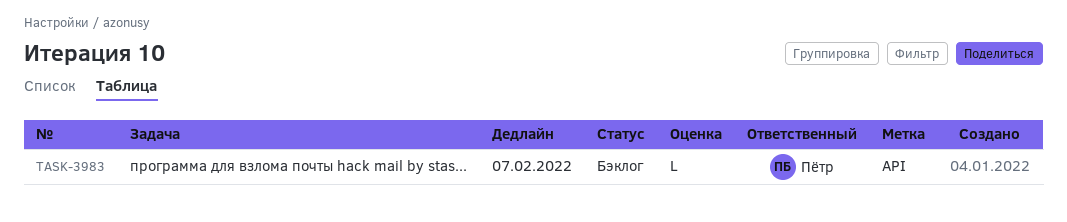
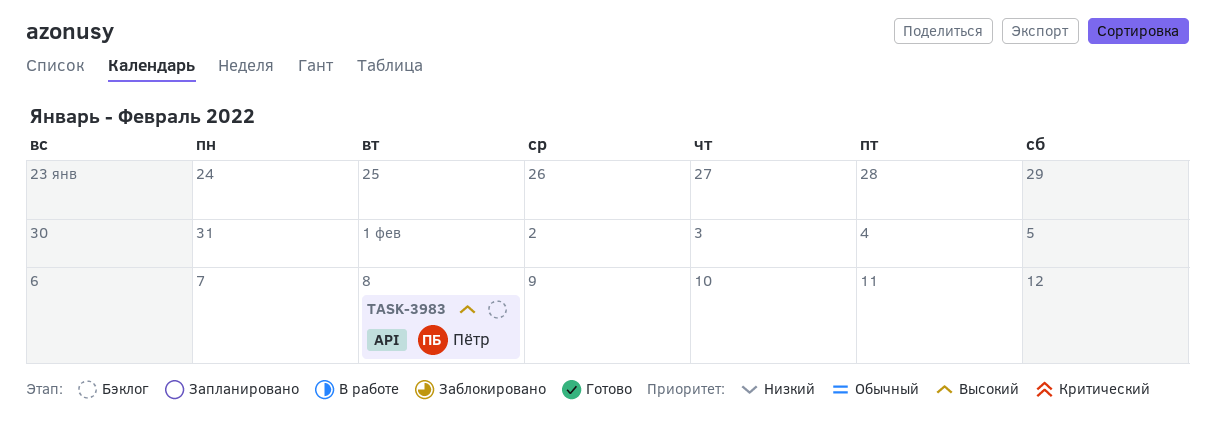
TASK-3983, due: Feb 7 -> Feb 8

